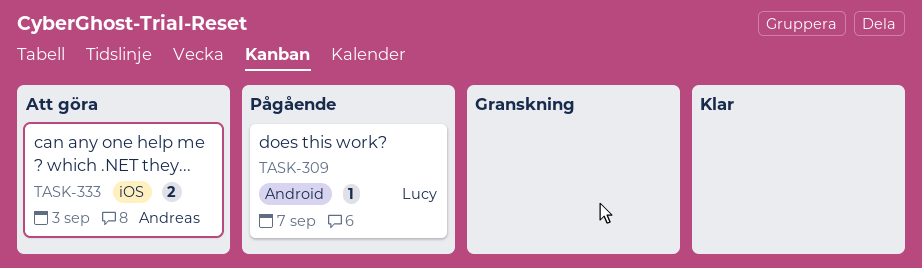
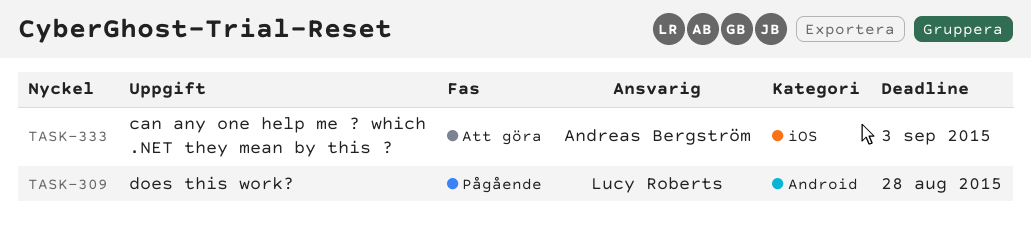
TASK-309, due: Sep 7 -> Aug 28

